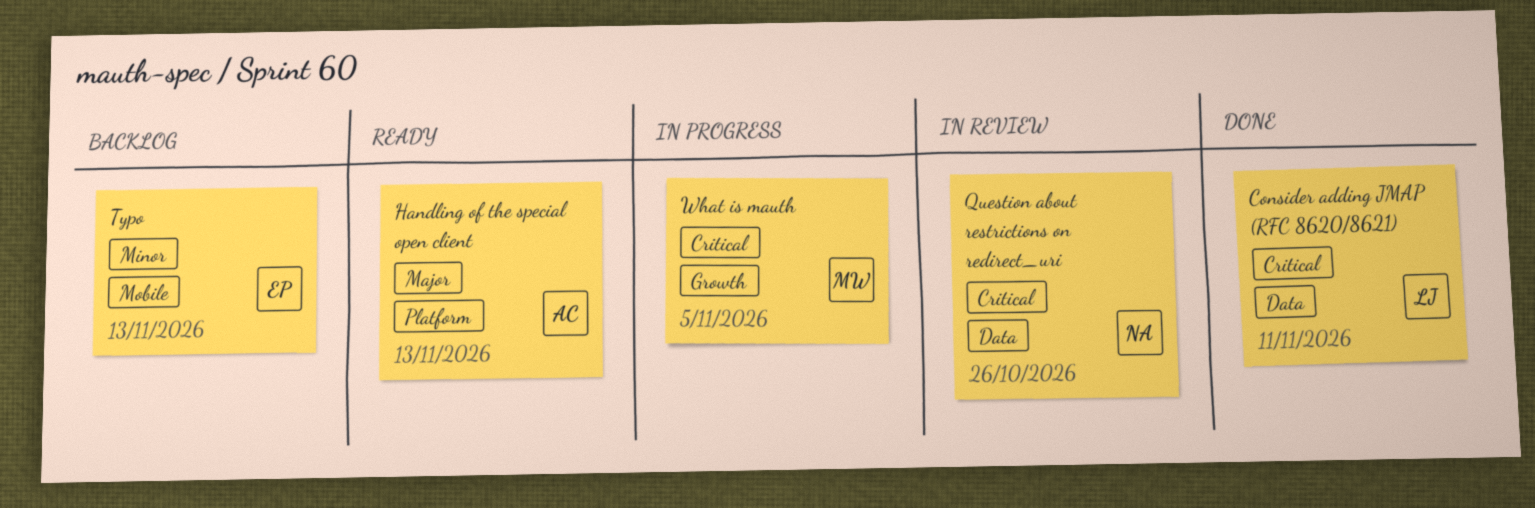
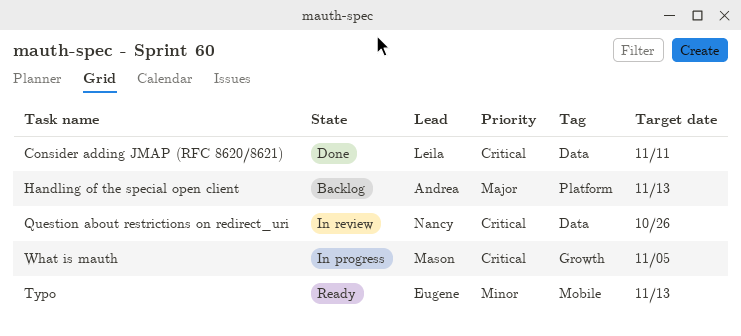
Handling of the special open client, status: Ready -> Backlog
Typo, status: Backlog -> Ready

